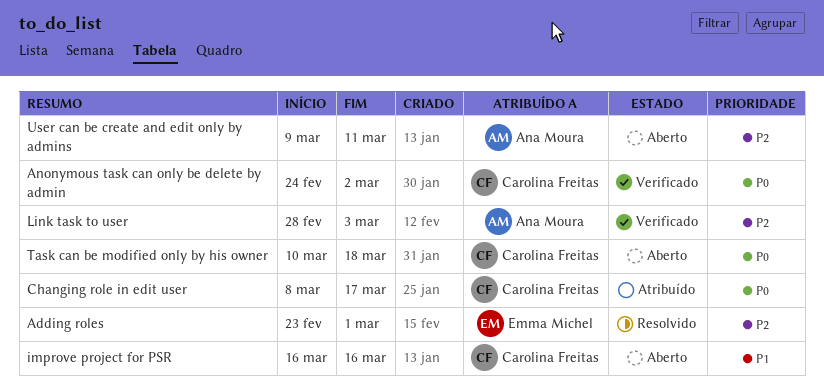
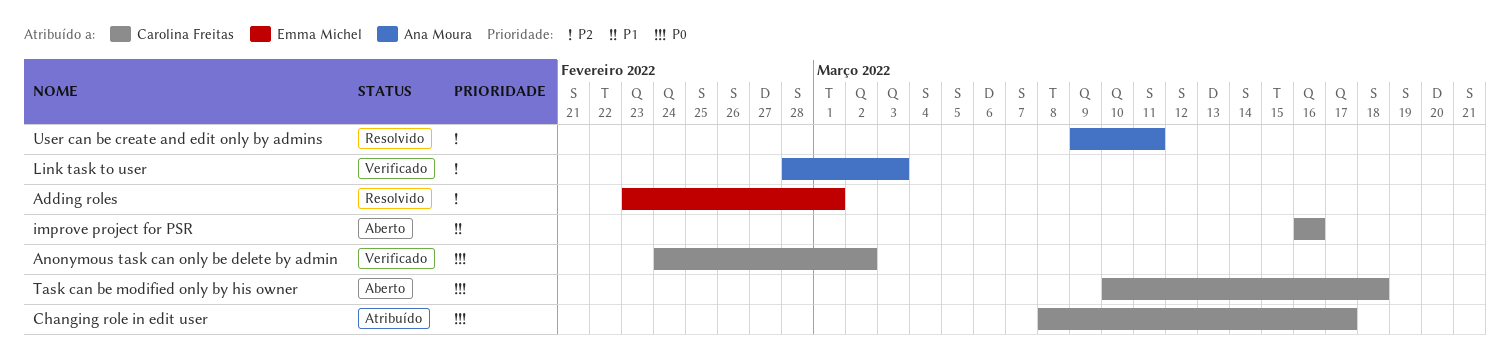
User can be create and edit only by admins, status: Aberto -> Resolvido

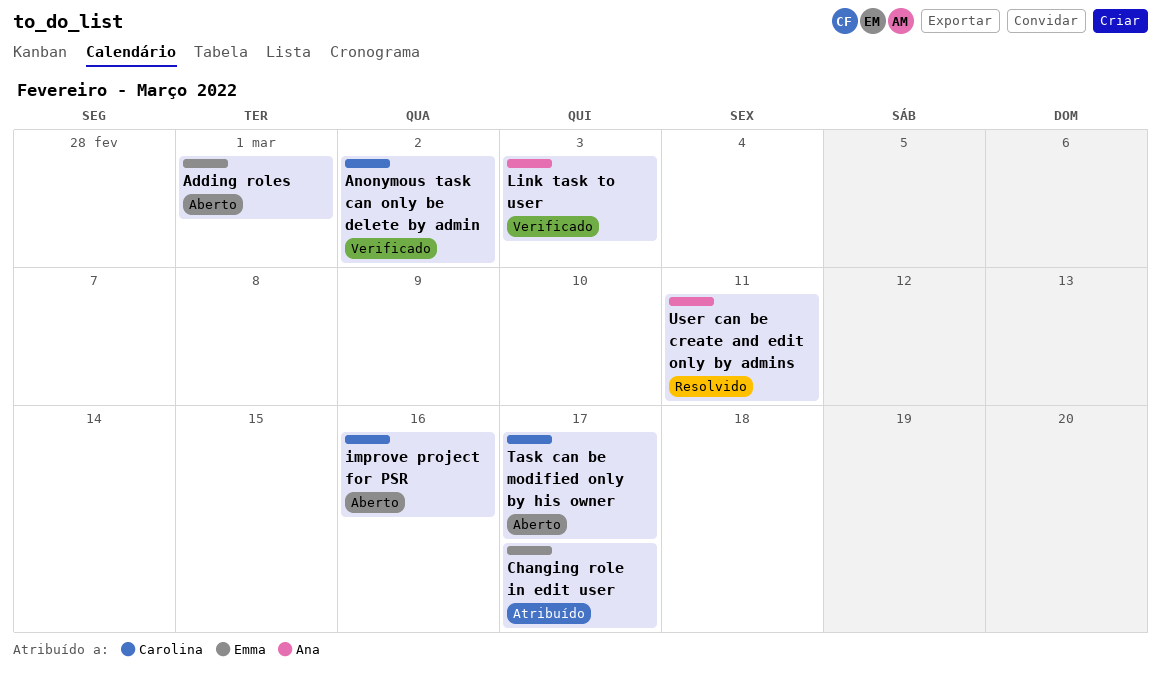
Adding roles, status: Resolvido -> Aberto
Changing role in edit user, owner: Carolina Freitas -> Emma Michel
Task can be modified only by his owner, due: Mar 18 -> Mar 17

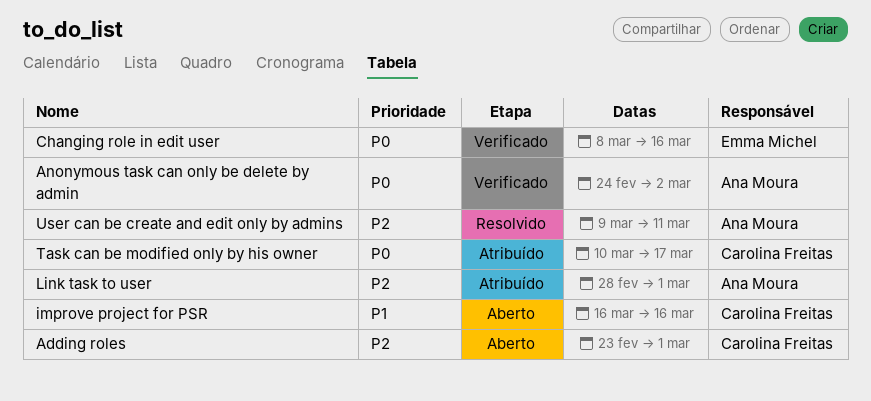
Adding roles, owner: Emma Michel -> Carolina Freitas
Anonymous task can only be delete by admin, owner: Carolina Freitas -> Ana Moura
Changing role in edit user, status: Atribuído -> Verificado
Changing role in edit user, due: Mar 17 -> Mar 16
Link task to user, status: Verificado -> Atribuído
Link task to user, due: Mar 3 -> Mar 1
Task can be modified only by his owner, status: Aberto -> Atribuído

